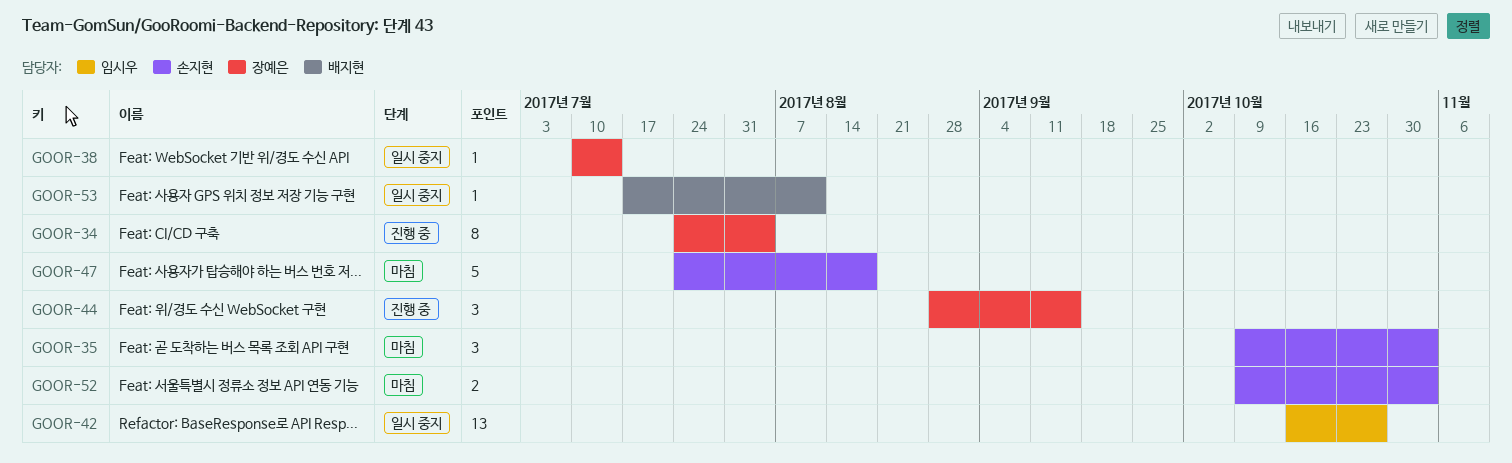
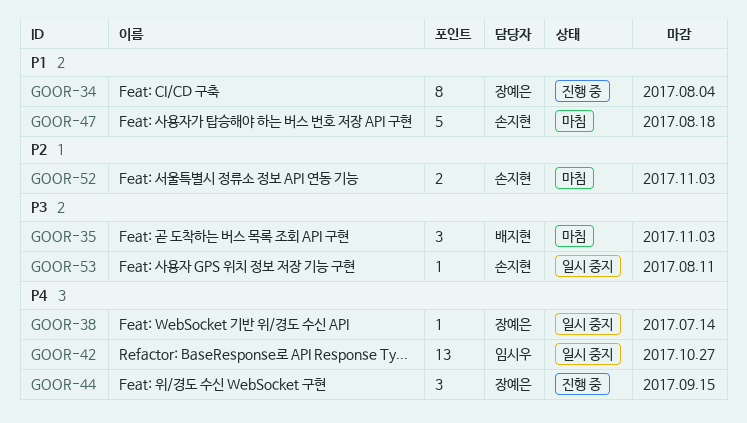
GOOR-35, owner: 손지현 -> 배지현
GOOR-53, owner: 배지현 -> 손지현

